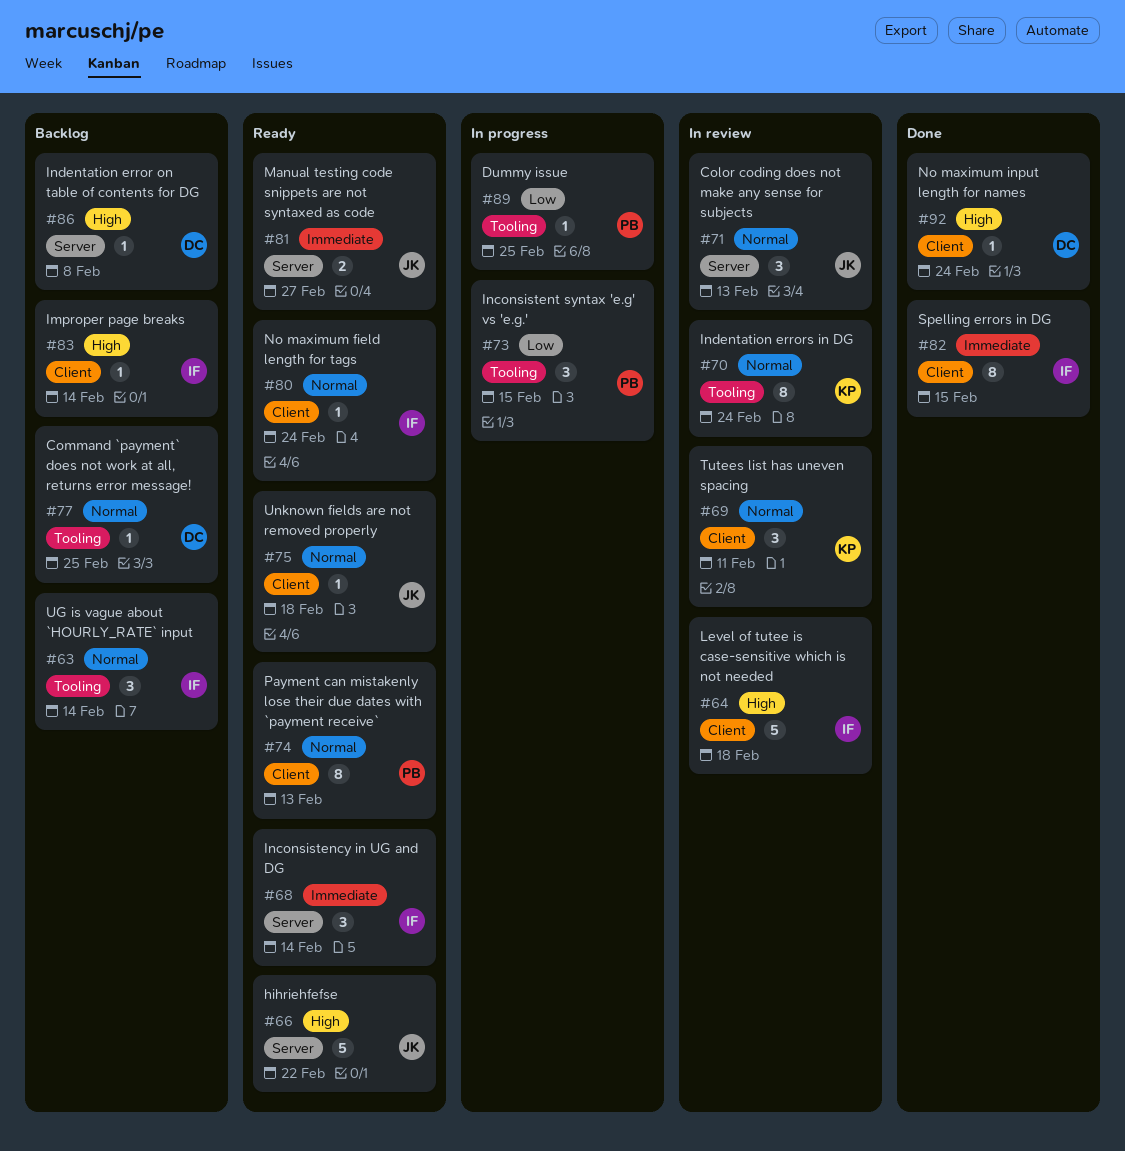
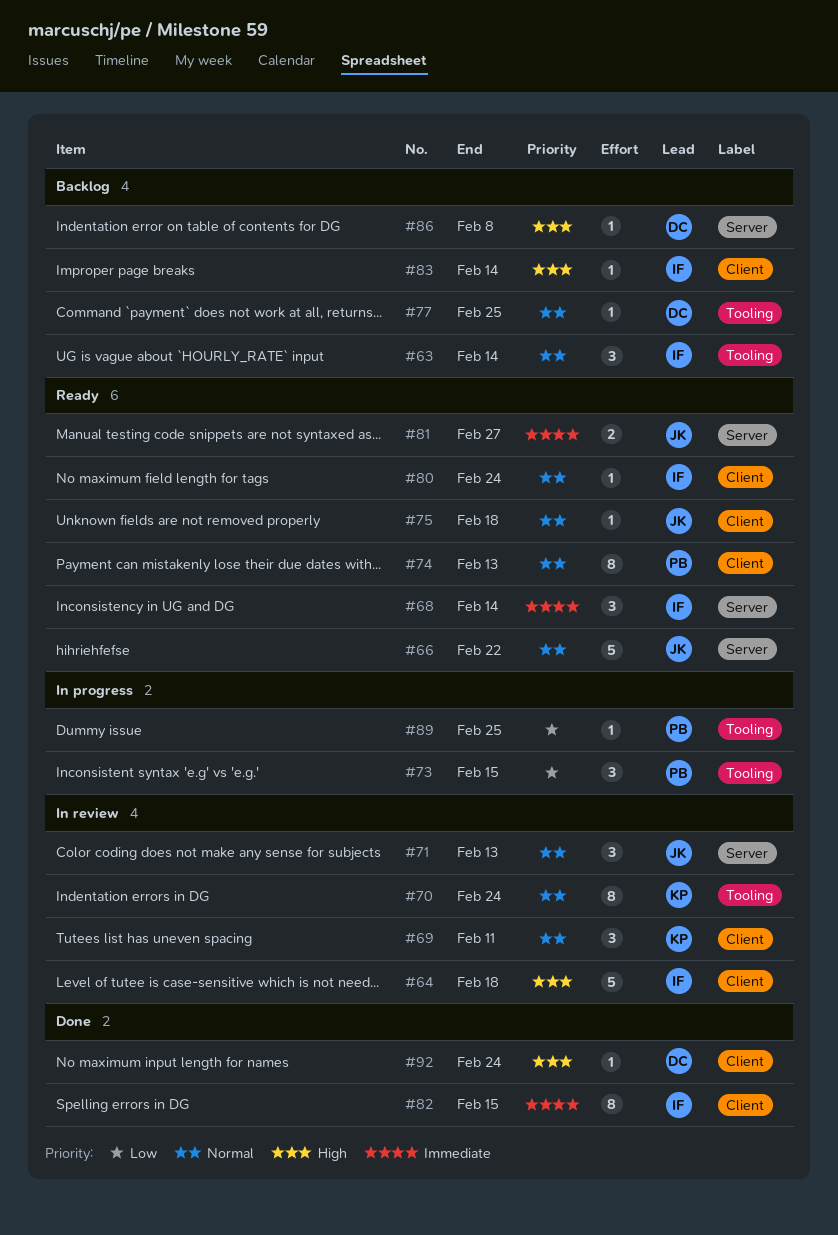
#66, priority: High -> Normal

